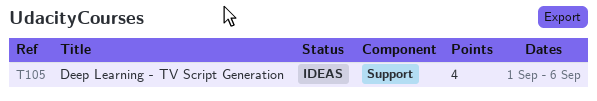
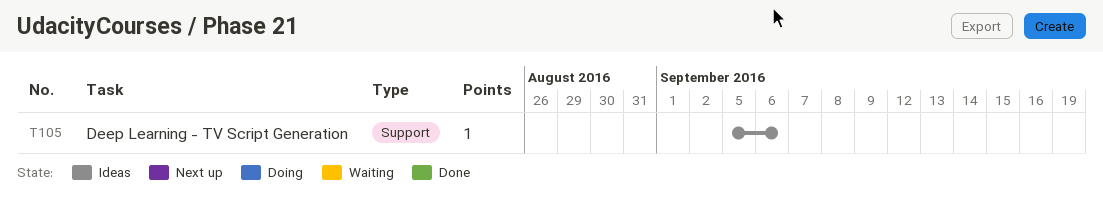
T105, estimate: 4 -> 1
T105, start: Sep 1 -> Sep 5

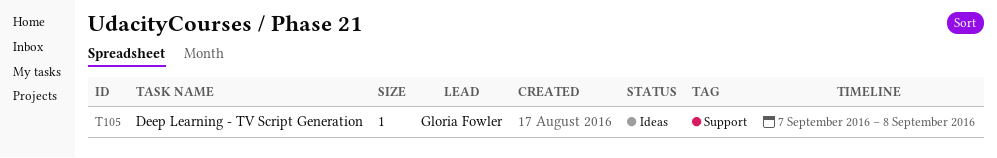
T105, start: Sep 5 -> Sep 7
T105, due: Sep 6 -> Sep 8

